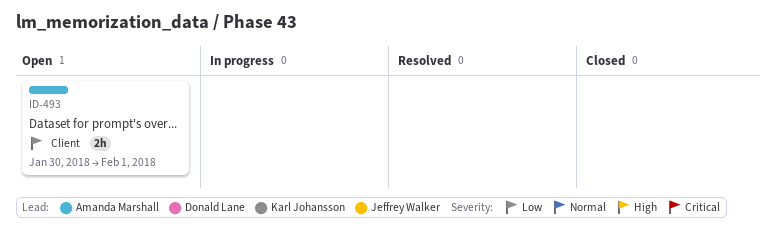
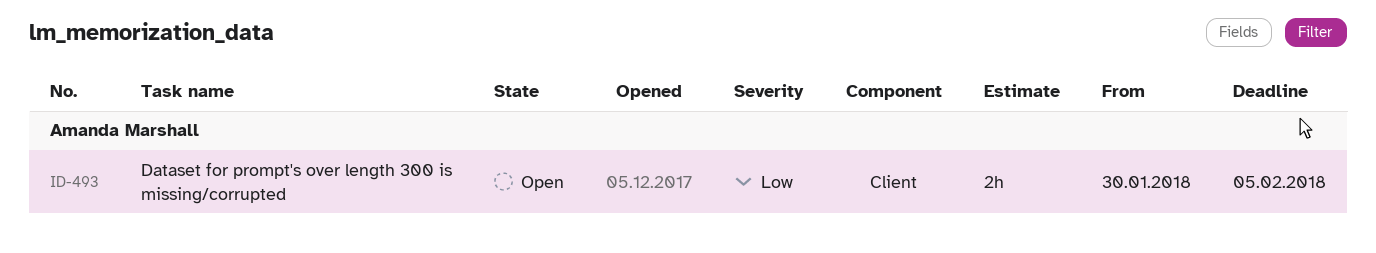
ID-493, due: Feb 1 -> Feb 5

